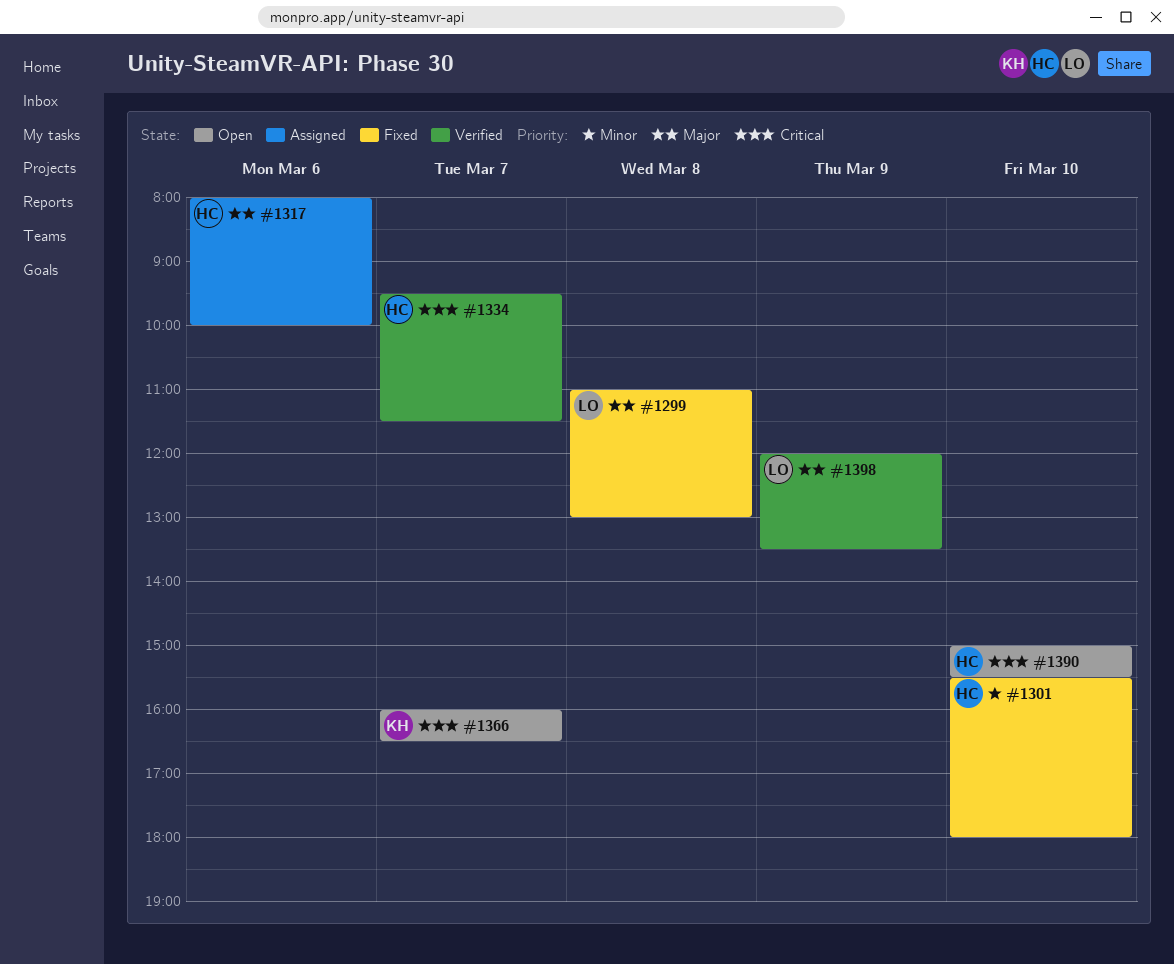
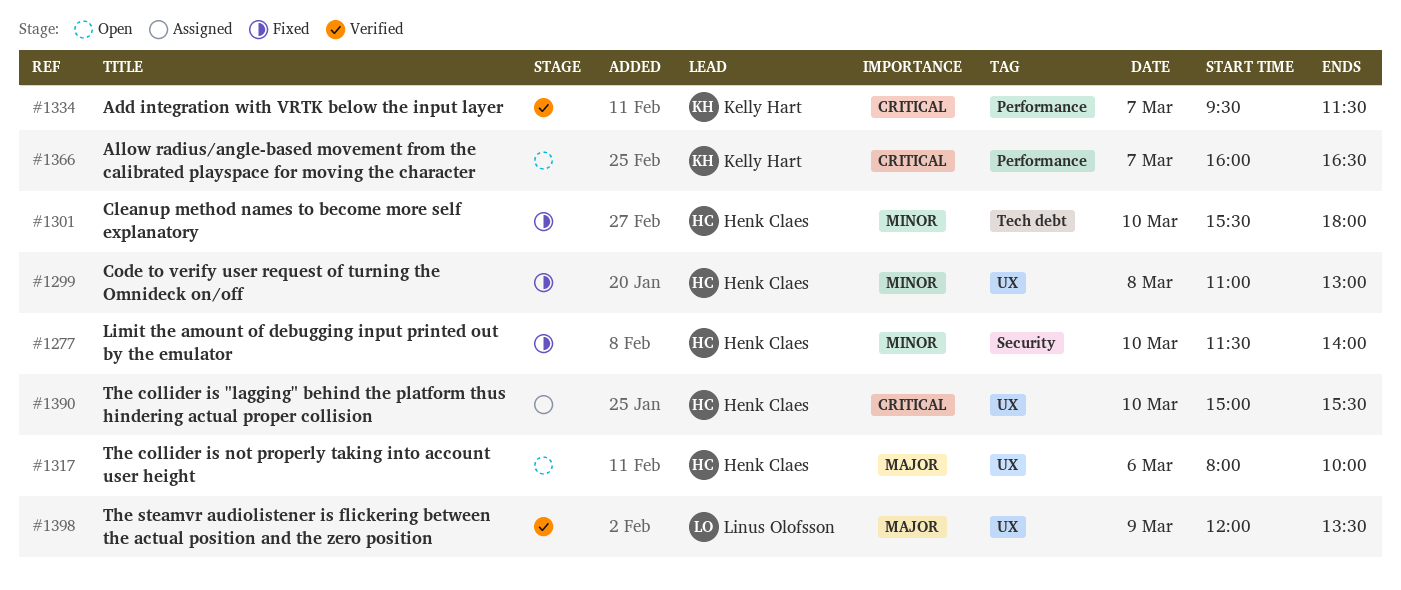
#1277: none -> present
#1299, owner: Linus Olofsson -> Henk Claes
#1299, priority: Major -> Minor
#1317, status: Assigned -> Open
#1334, owner: Henk Claes -> Kelly Hart
#1390, status: Open -> Assigned

